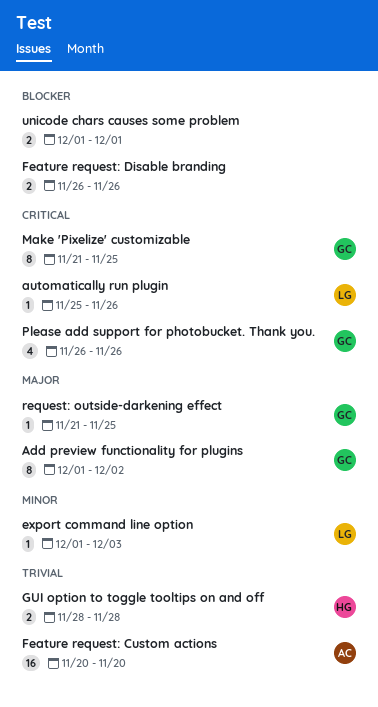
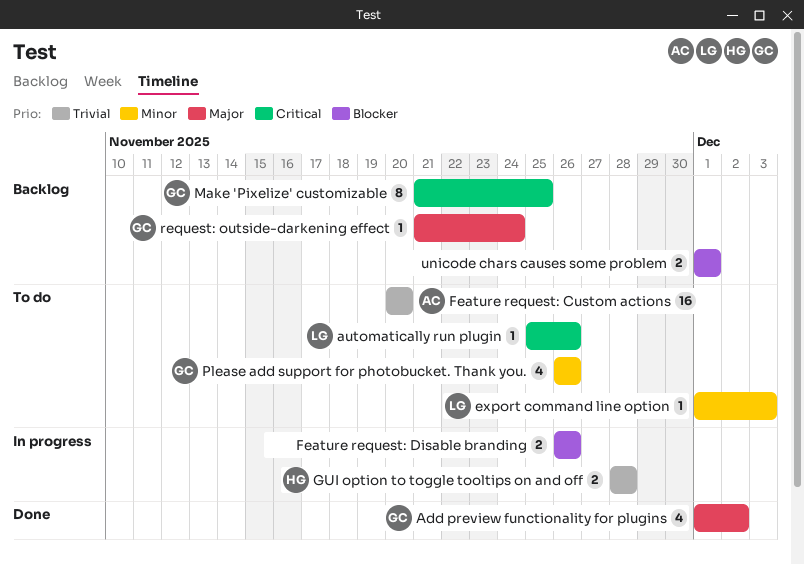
Add preview functionality for plugins, estimate: 8 -> 4
Please add support for photobucket. Thank you., priority: Critical -> Minor
request: outside-darkening effect, due: Nov 25 -> Nov 24

